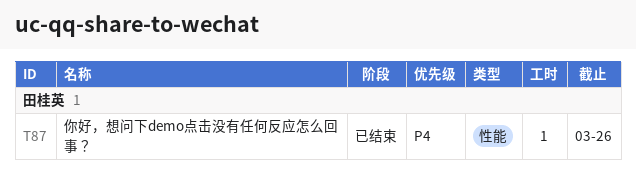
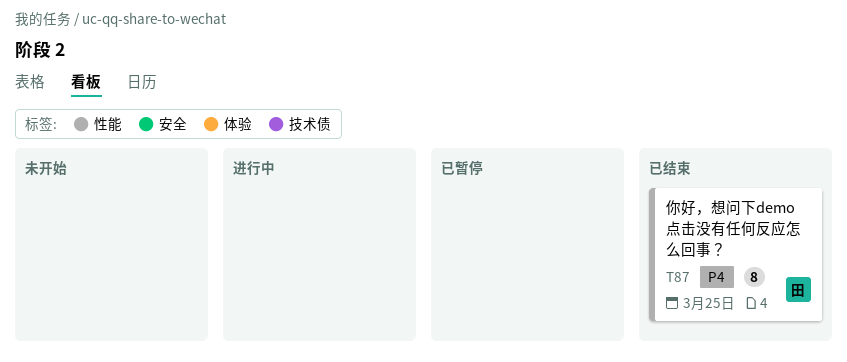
T87, estimate: 1 -> 8
T87, due: Mar 26 -> Mar 25

